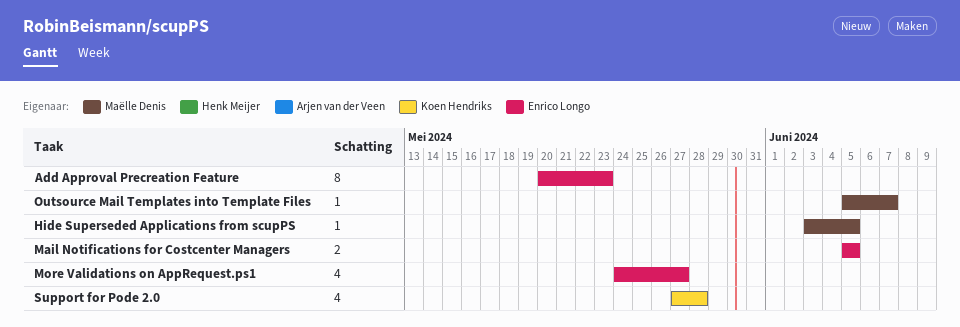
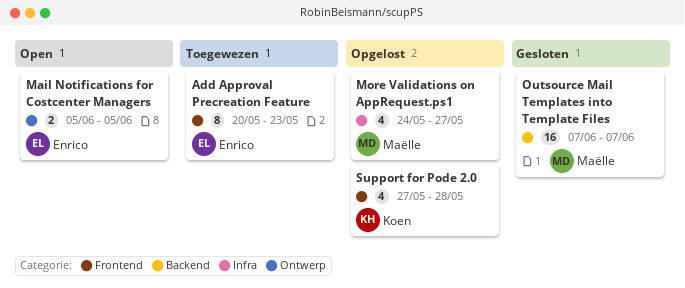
Hide Superseded Applications from scupPS: present -> none
More Validations on AppRequest.ps1, owner: Enrico Longo -> Maëlle Denis
Outsource Mail Templates into Template Files, estimate: 1 -> 16
Outsource Mail Templates into Template Files, start: Jun 5 -> Jun 7

